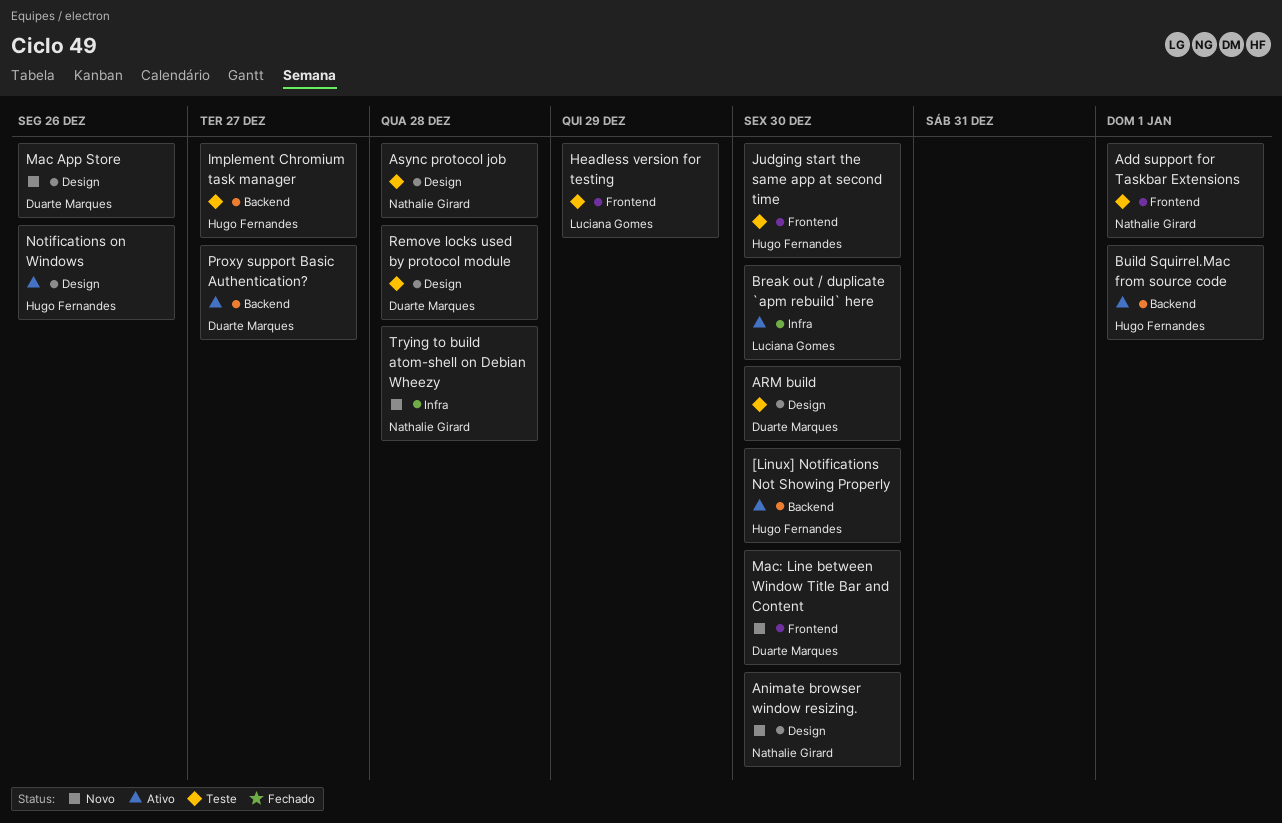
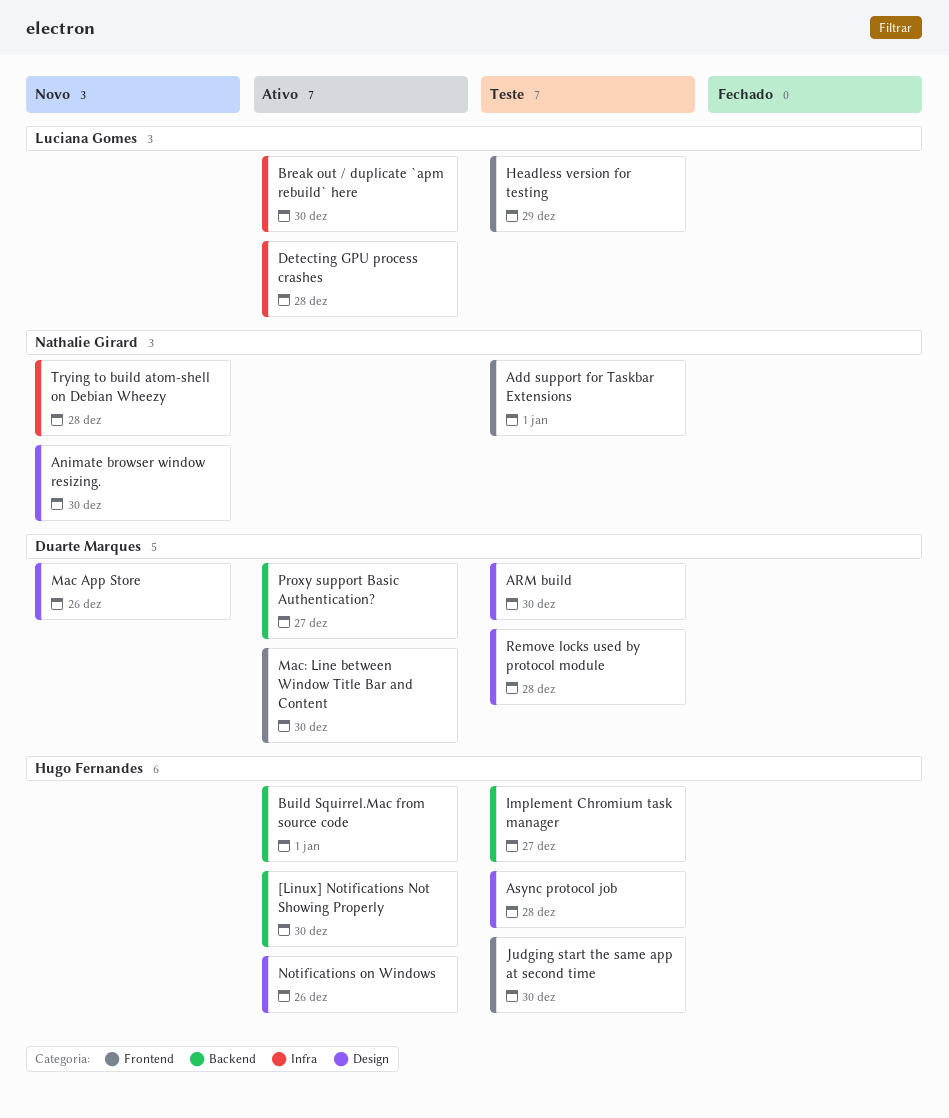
Async protocol job, owner: Nathalie Girard -> Hugo Fernandes
Detecting GPU process crashes: none -> present
Mac: Line between Window Title Bar and Content, status: Novo -> Ativo

